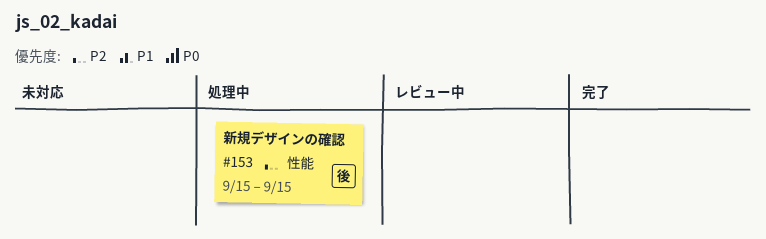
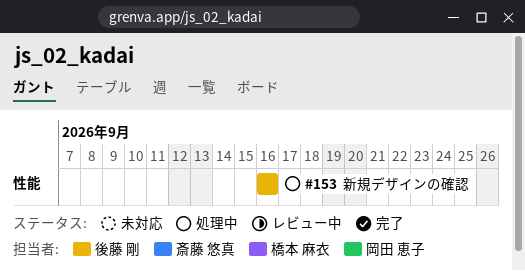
#153, start: Sep 15 -> Sep 16
#153, due: Sep 15 -> Sep 16

